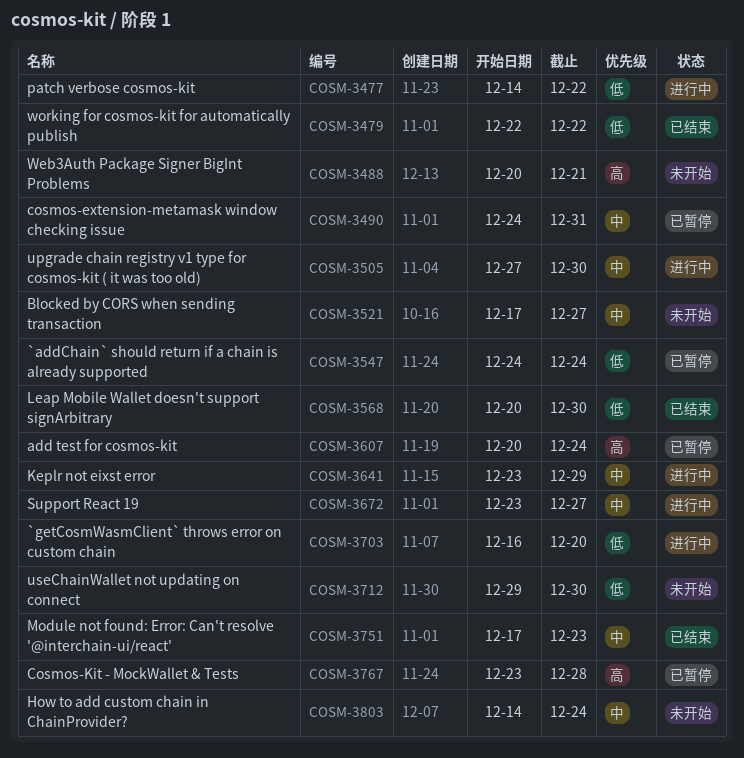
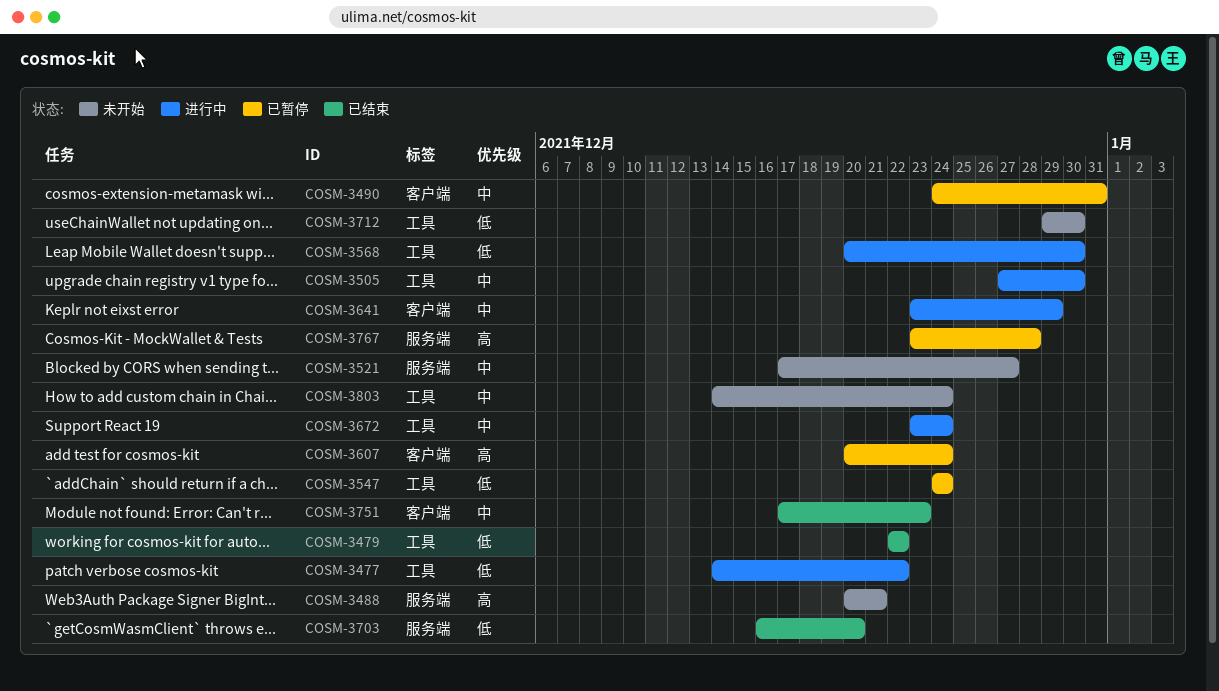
COSM-3568, status: 已结束 -> 进行中
COSM-3672, due: Dec 27 -> Dec 24
COSM-3703, status: 进行中 -> 已结束

